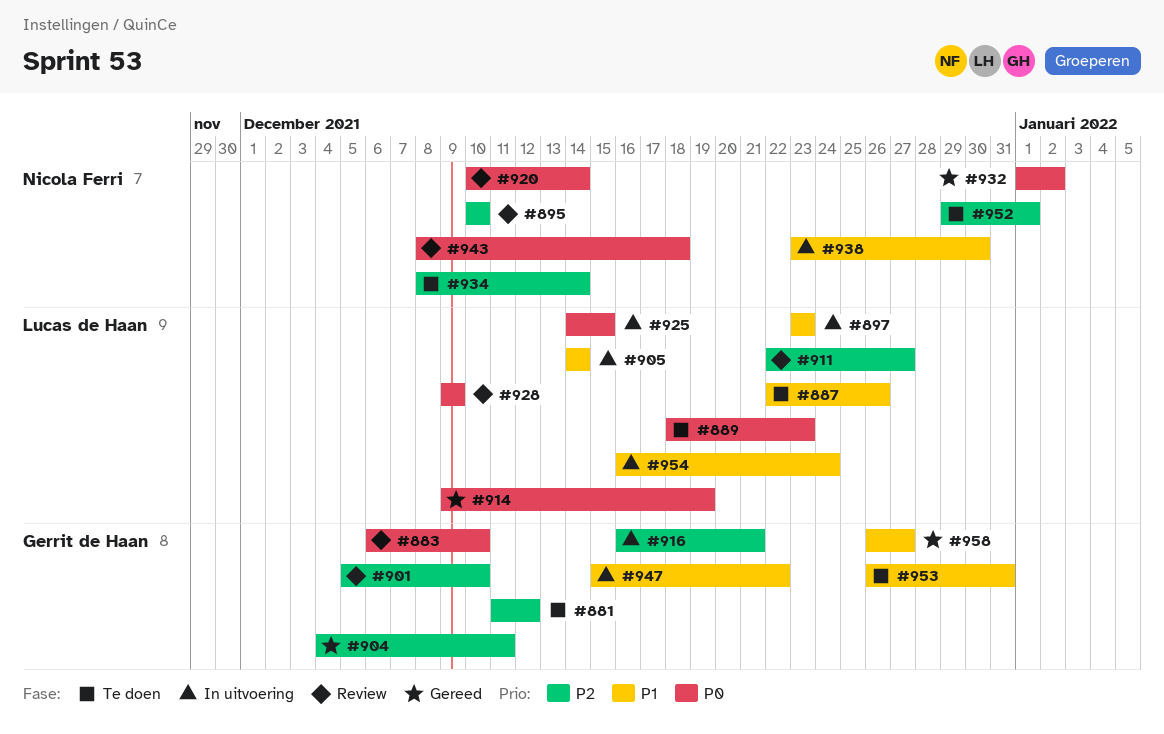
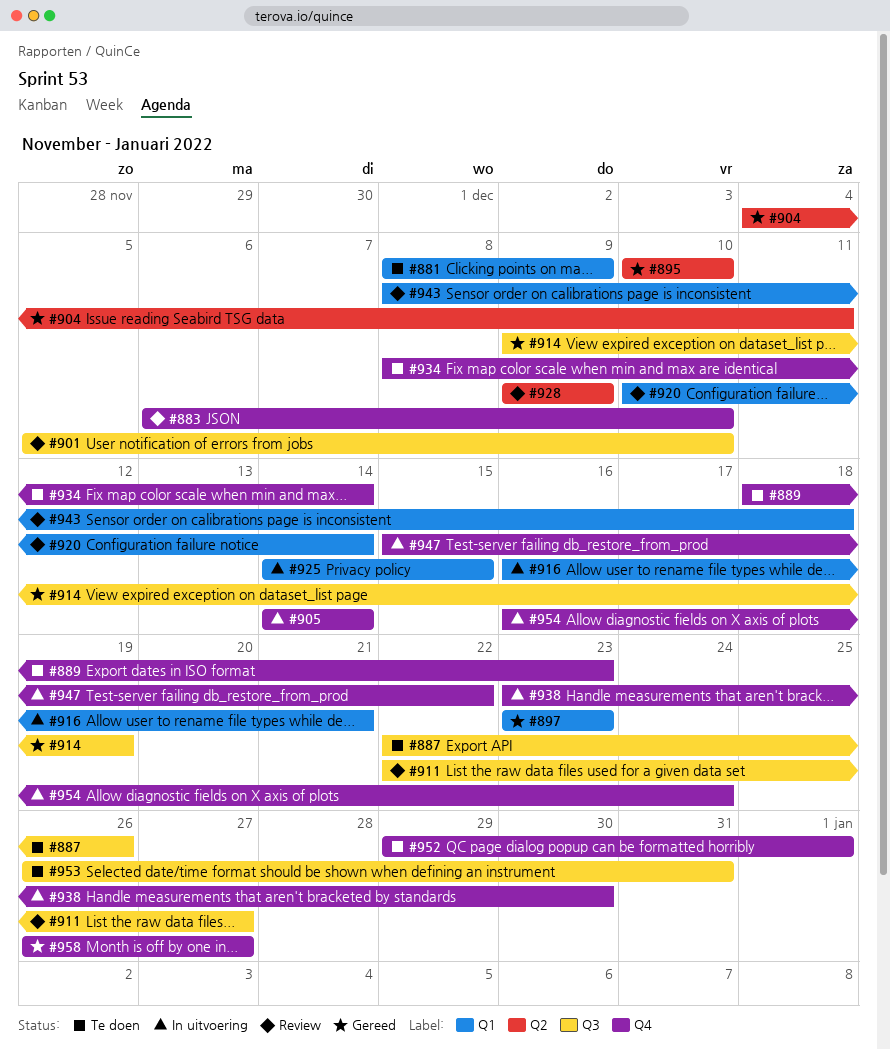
#881, start: Dec 11 -> Dec 8
#881, due: Dec 12 -> Dec 9
#895, status: Review -> Gereed
#897, status: In uitvoering -> Gereed
#932: present -> none

